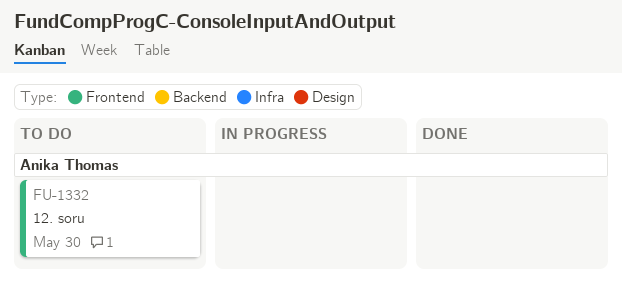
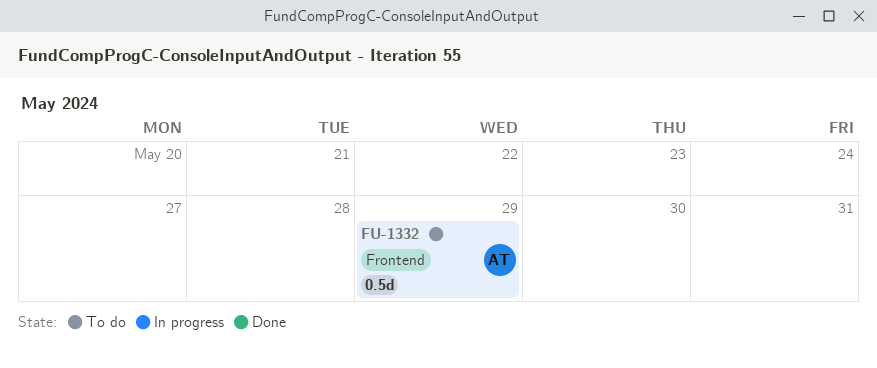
FU-1332, due: May 30 -> May 29

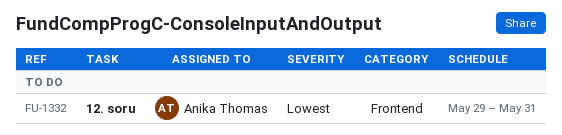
FU-1332, due: May 29 -> May 31

